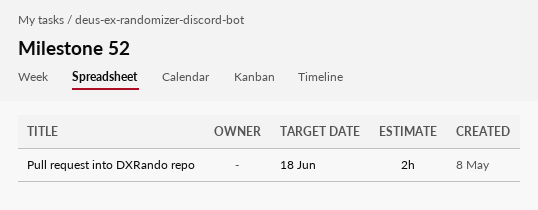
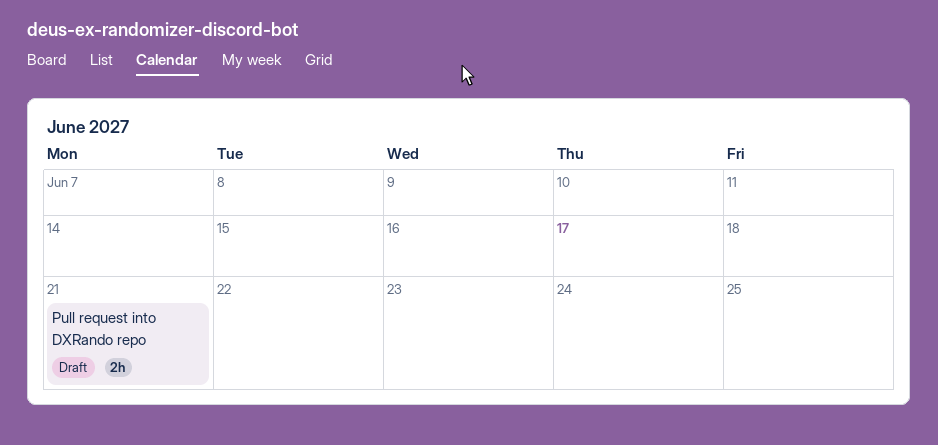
Pull request into DXRando repo, due: Jun 18 -> Jun 21

